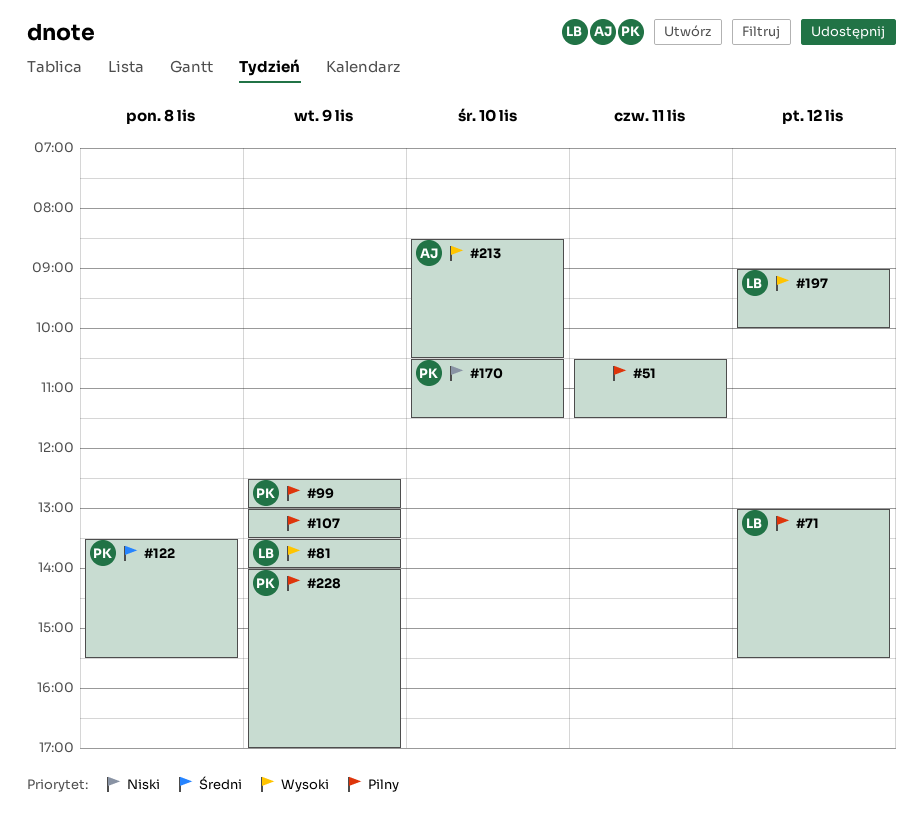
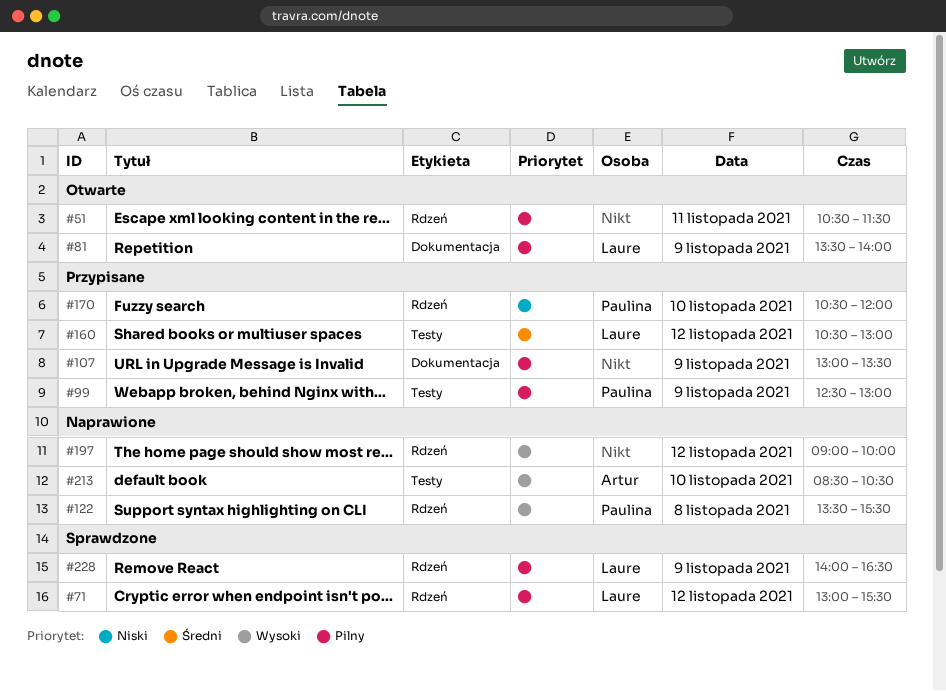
#81, priority: Wysoki -> Pilny
#122, priority: Średni -> Wysoki
#160: none -> present
#170, ends: 11:30 -> 12:00
#197, owner: Laure -> none
#228, owner: Paulina -> Laure
#228, ends: 17:00 -> 16:30

